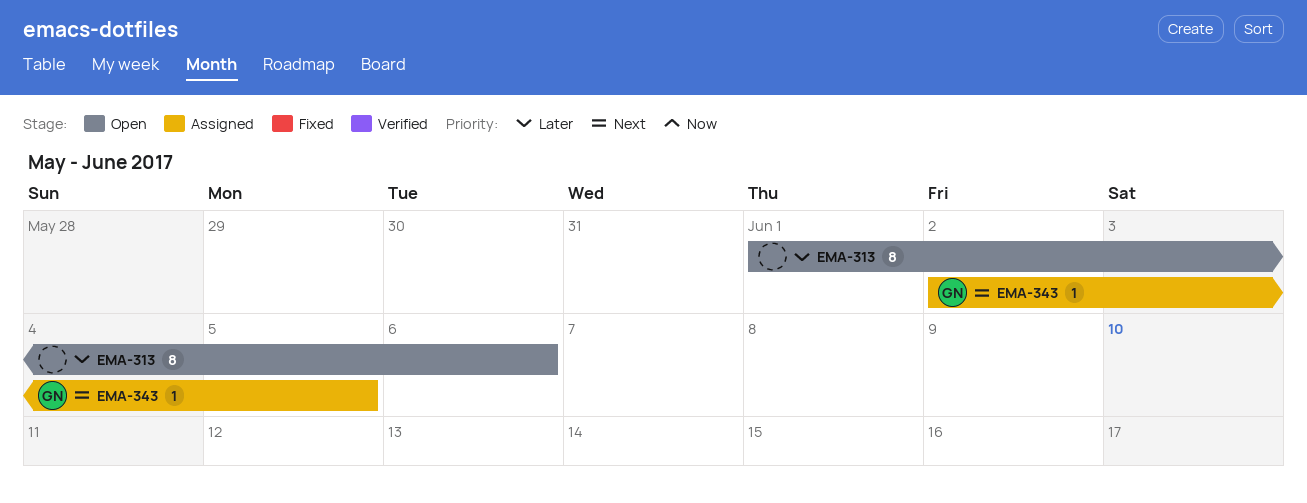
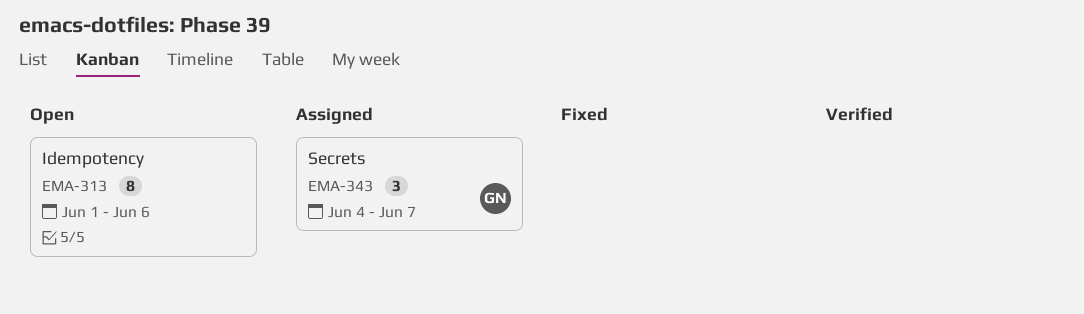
EMA-343, estimate: 1 -> 3
EMA-343, start: Jun 2 -> Jun 4
EMA-343, due: Jun 5 -> Jun 7

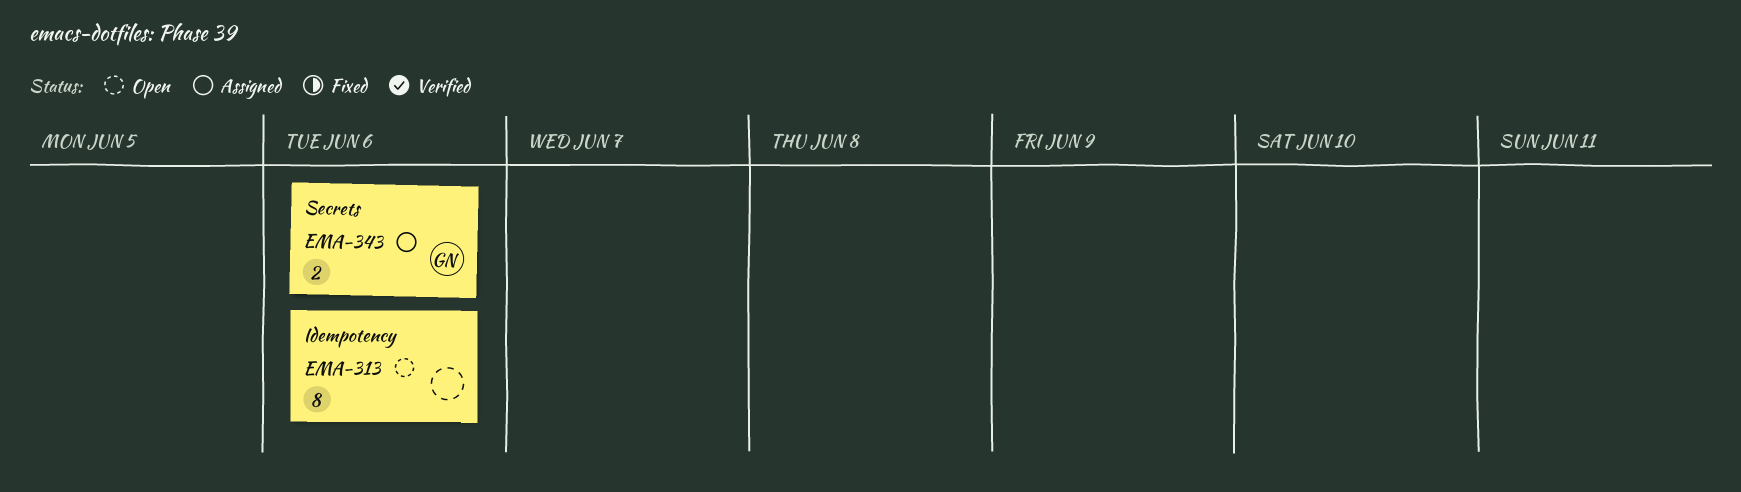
EMA-343, estimate: 3 -> 2
EMA-343, due: Jun 7 -> Jun 6

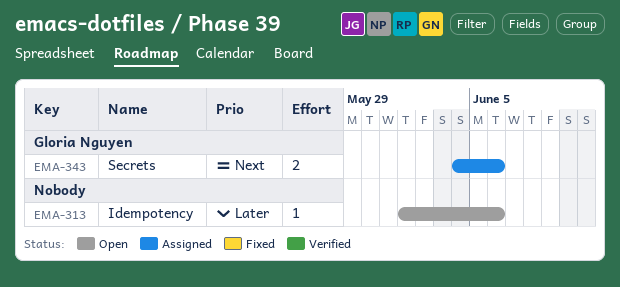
EMA-313, estimate: 8 -> 1

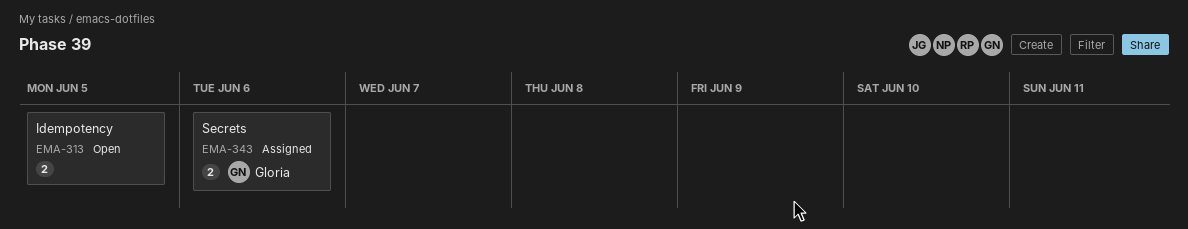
EMA-313, estimate: 1 -> 2
EMA-313, due: Jun 6 -> Jun 5

